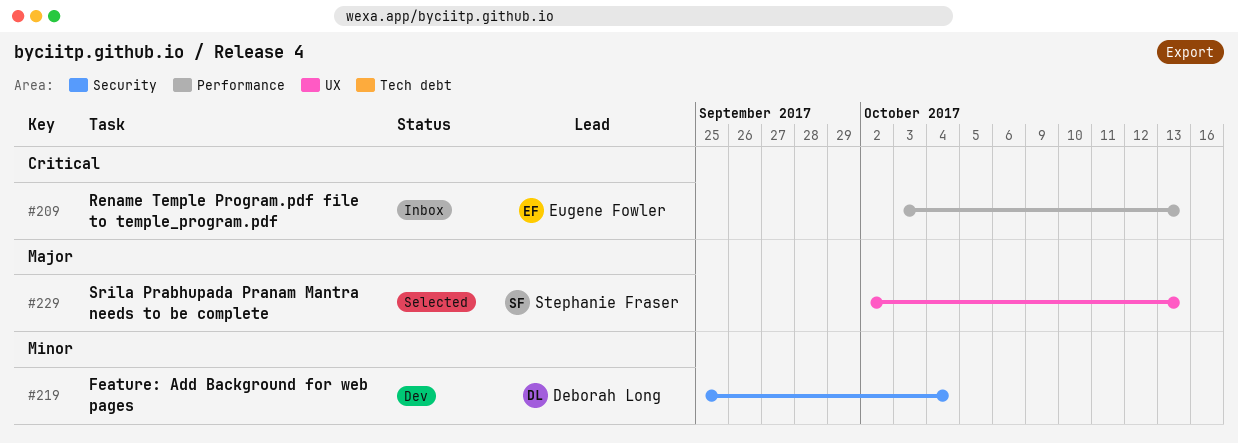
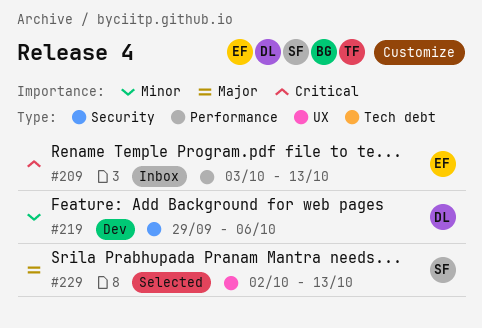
#219, start: Sep 25 -> Sep 29
#219, due: Oct 4 -> Oct 6

